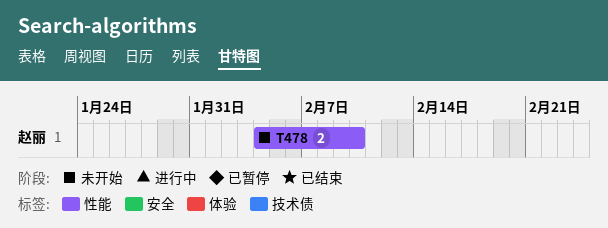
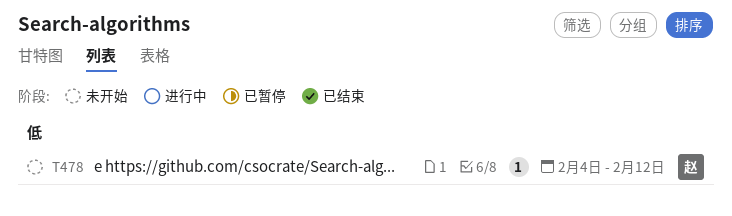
T478, estimate: 2 -> 1
T478, due: Feb 10 -> Feb 12

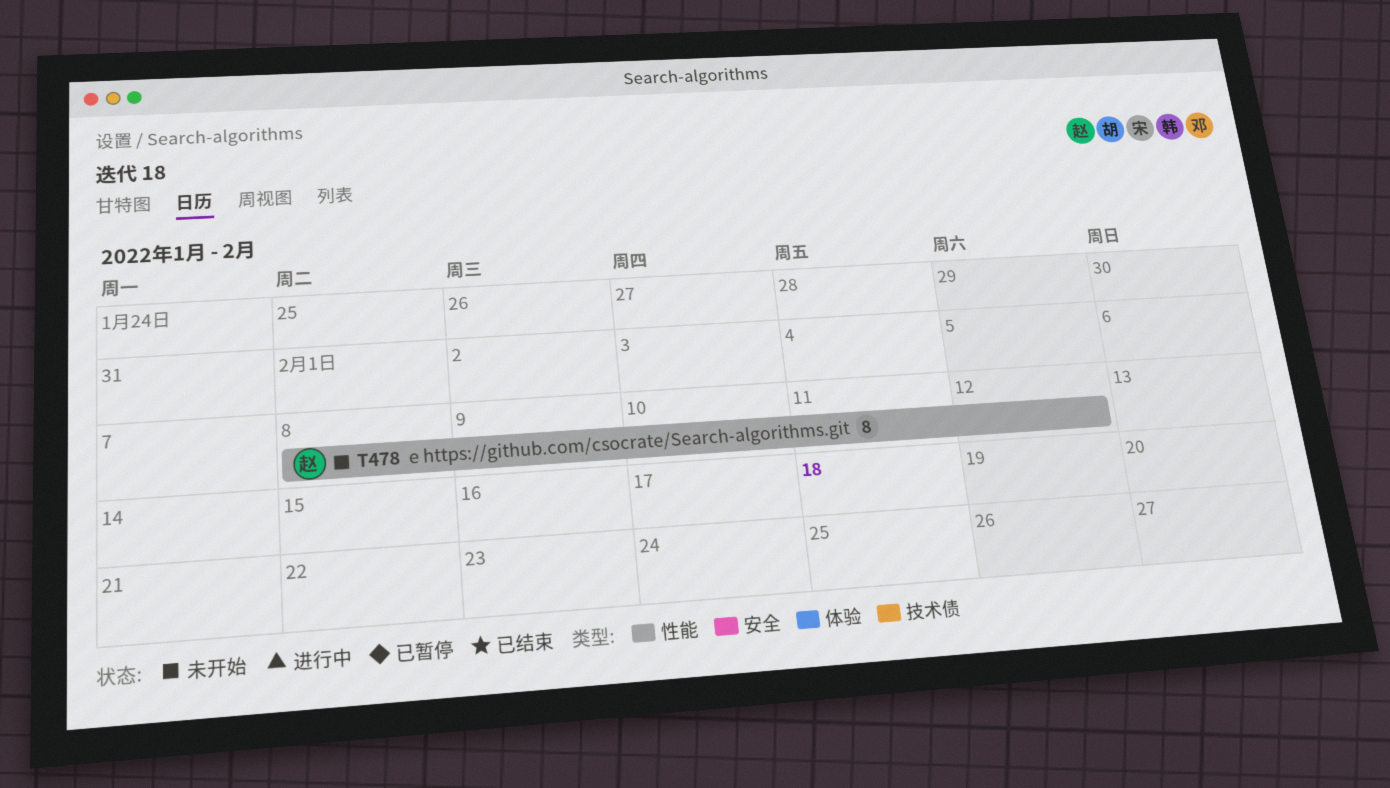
T478, estimate: 1 -> 8
T478, start: Feb 4 -> Feb 8

